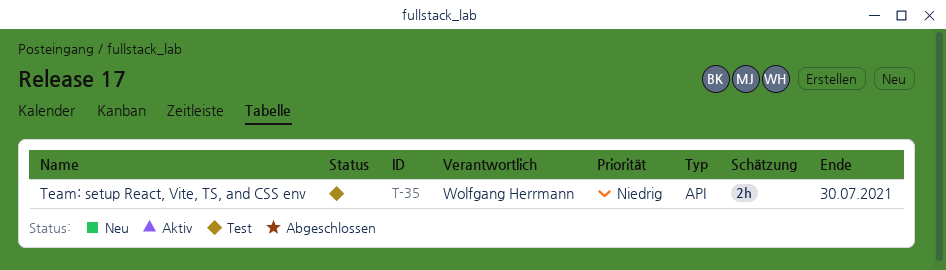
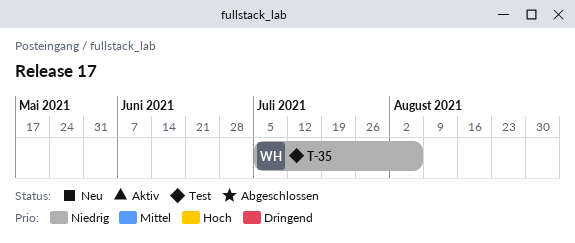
T-35, due: Jul 30 -> Aug 6

